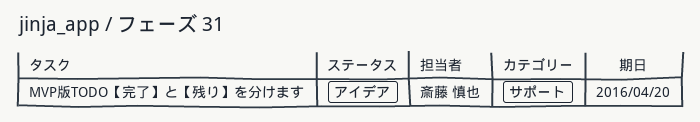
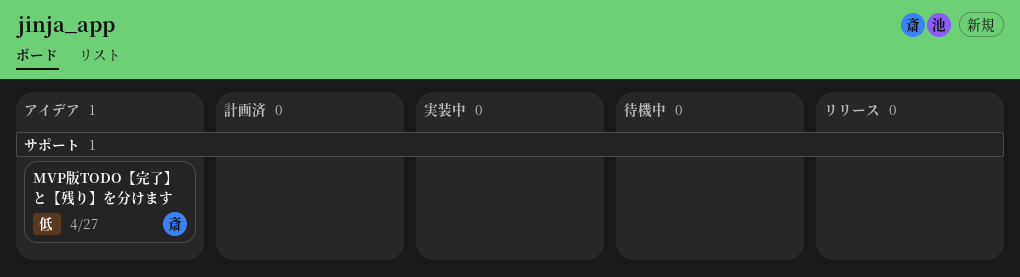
MVP版TODO【完了】と【残り】を分けます, due: Apr 20 -> Apr 27

